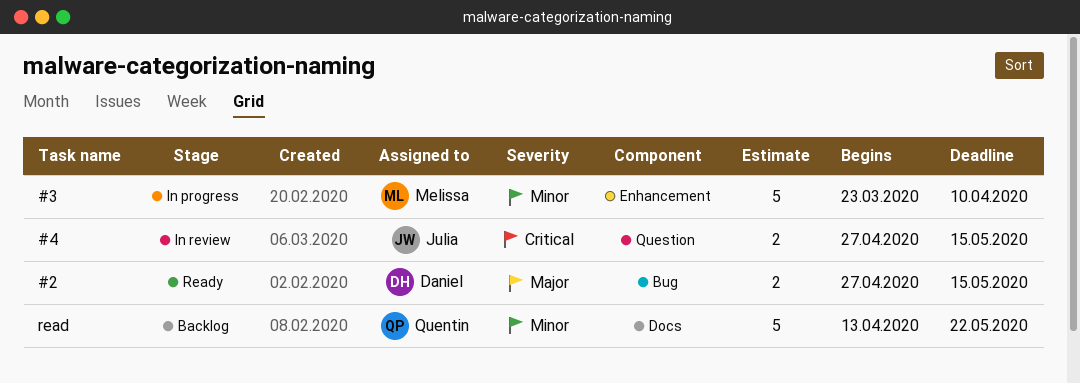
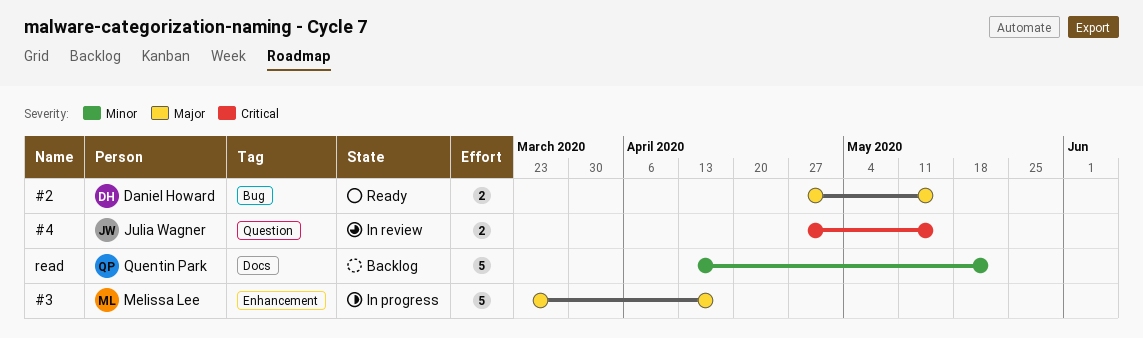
#3, priority: Minor -> Major
#3, due: Apr 10 -> Apr 17

